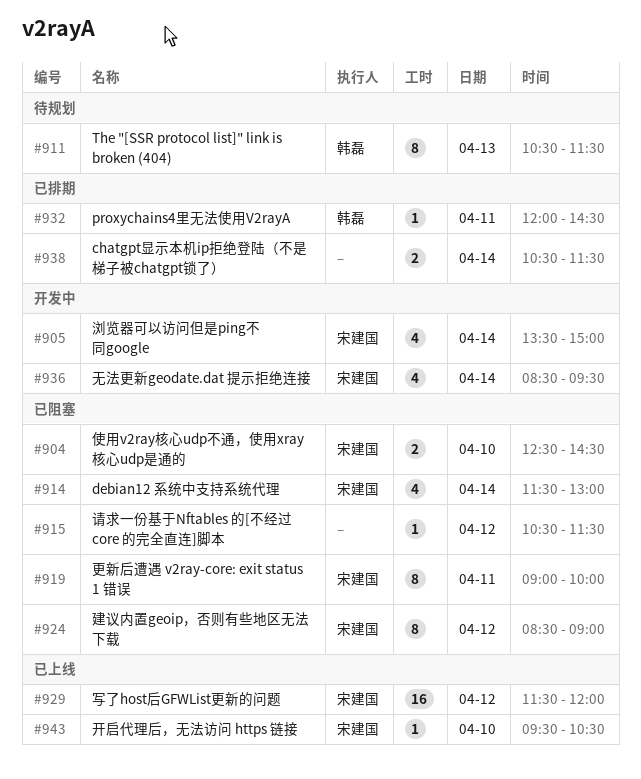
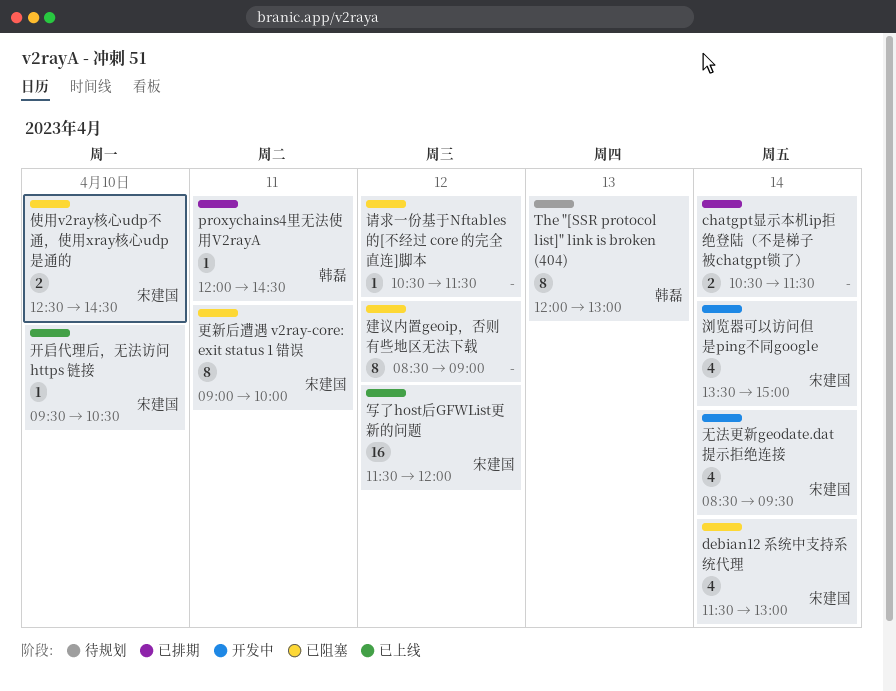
The "[SSR protocol list]" link is broken (404), begins: 10:30 -> 12:00
The "[SSR protocol list]" link is broken (404), ends: 11:30 -> 13:00
建议内置geoip，否则有些地区无法下载, owner: 宋建国 -> none

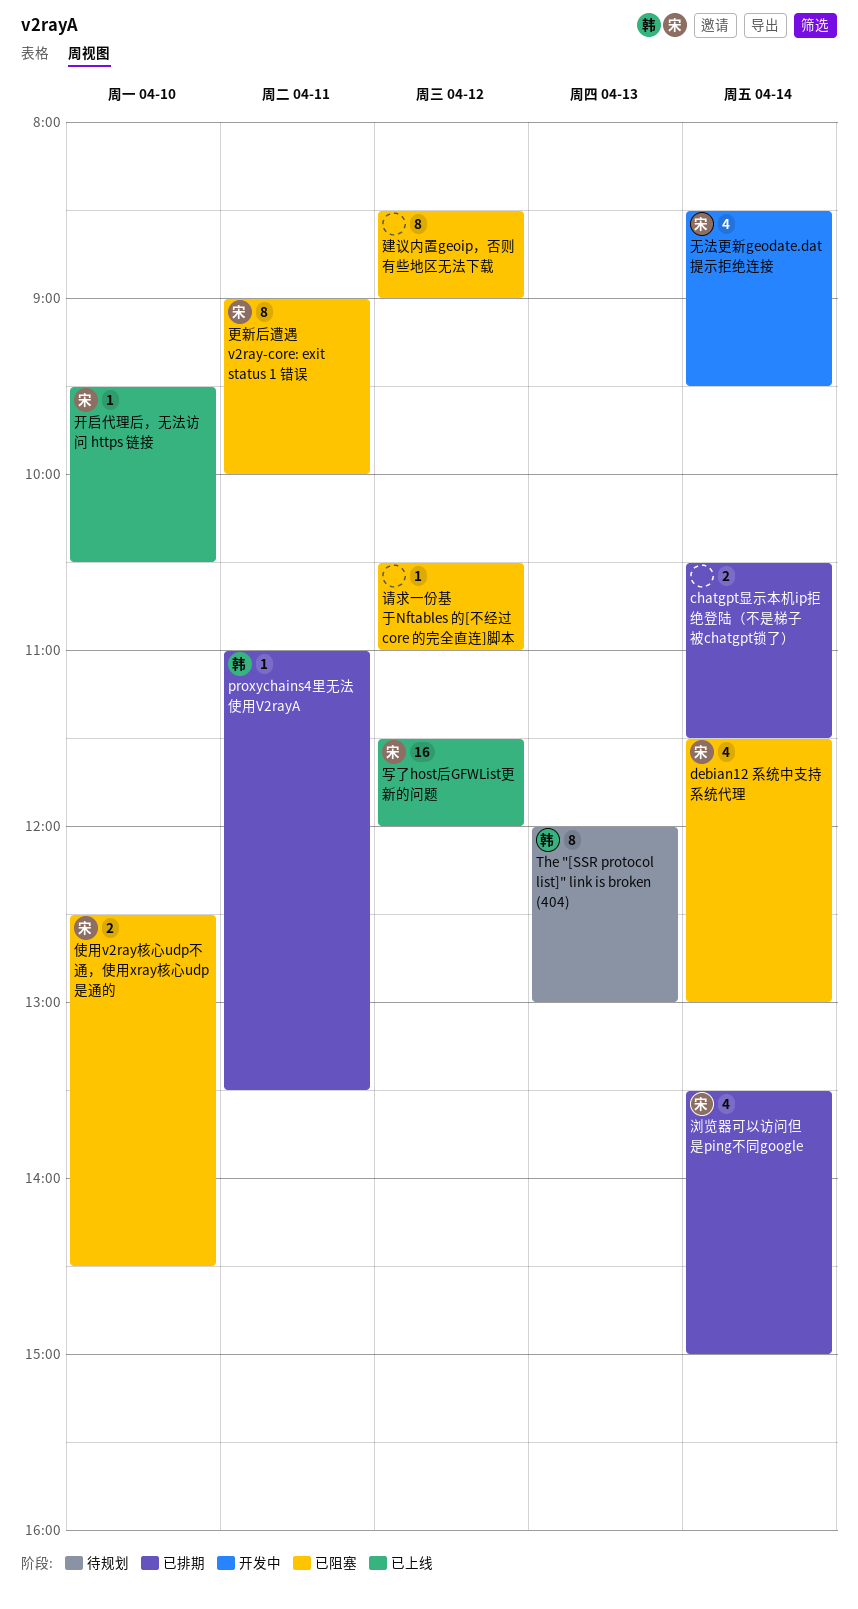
proxychains4里无法使用V2rayA, begins: 12:00 -> 11:00
proxychains4里无法使用V2rayA, ends: 14:30 -> 13:30
浏览器可以访问但是ping不同google, status: 开发中 -> 已排期
请求一份基于Nftables 的[不经过 core 的完全直连]脚本, ends: 11:30 -> 11:00

